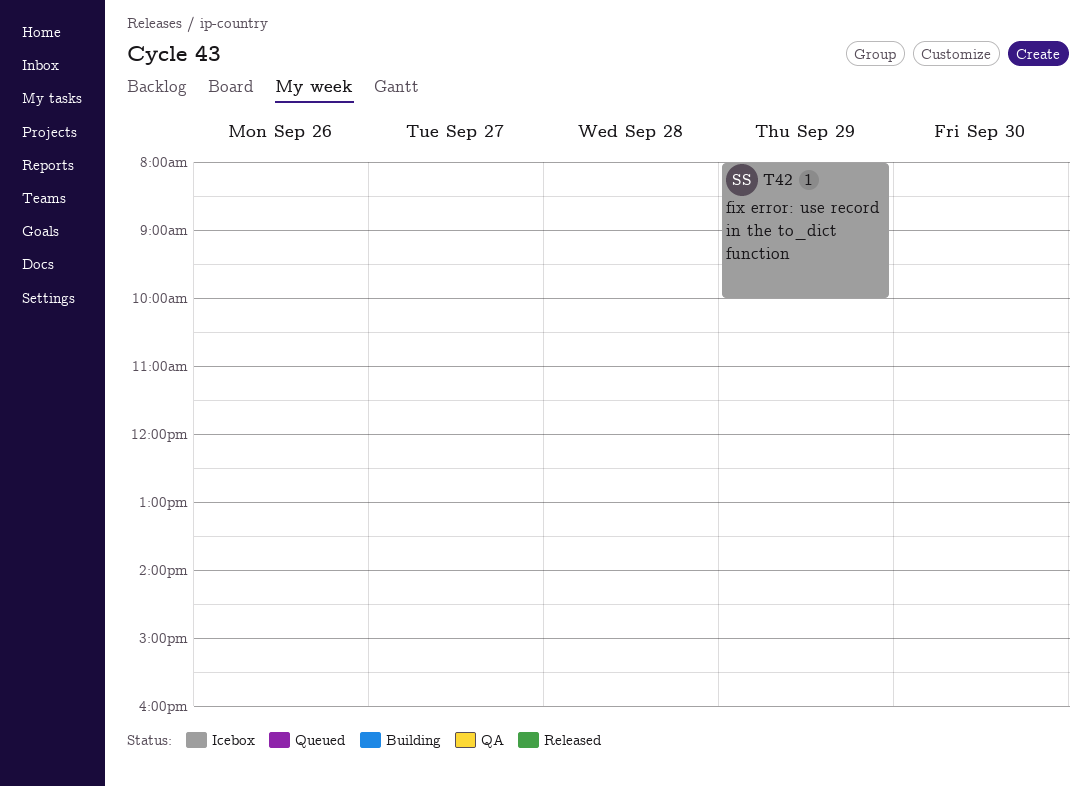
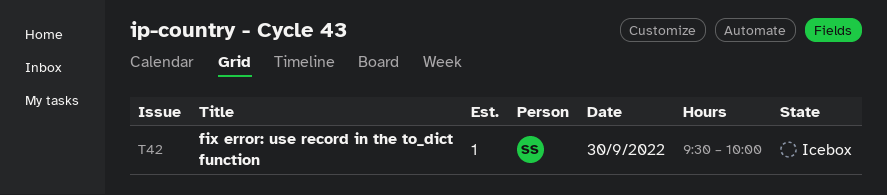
T42, day: Sep 29 -> Sep 30
T42, begins: 08:00 -> 09:30

